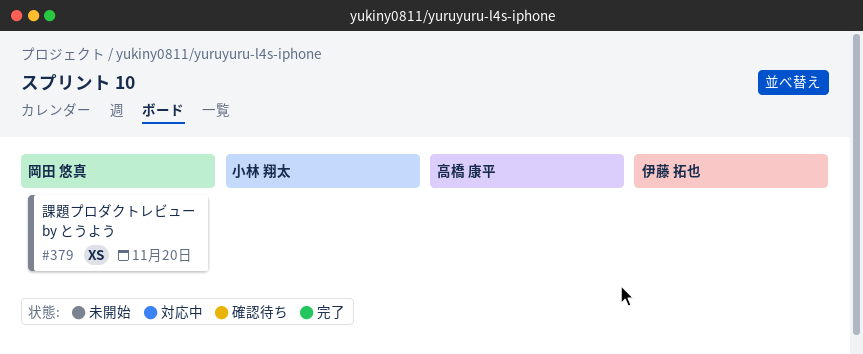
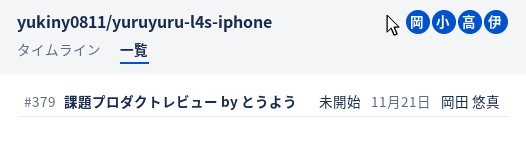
#379, due: Nov 20 -> Nov 21

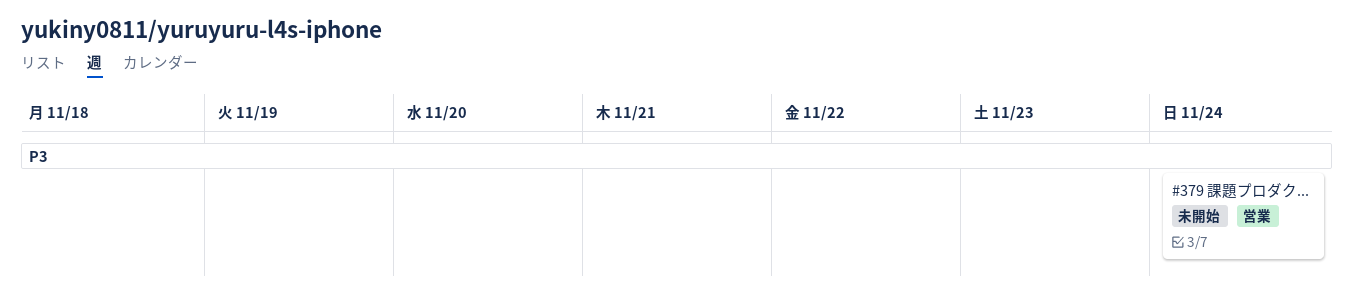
#379, due: Nov 21 -> Nov 24

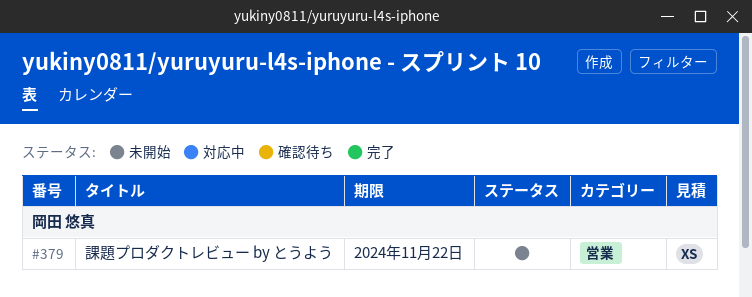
#379, due: Nov 24 -> Nov 22

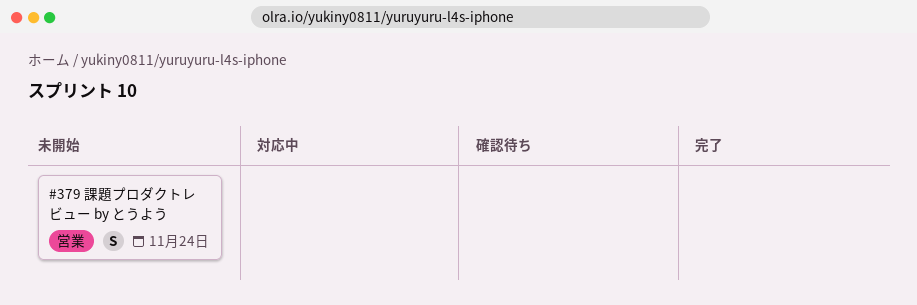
#379, estimate: XS -> S
#379, due: Nov 22 -> Nov 24

